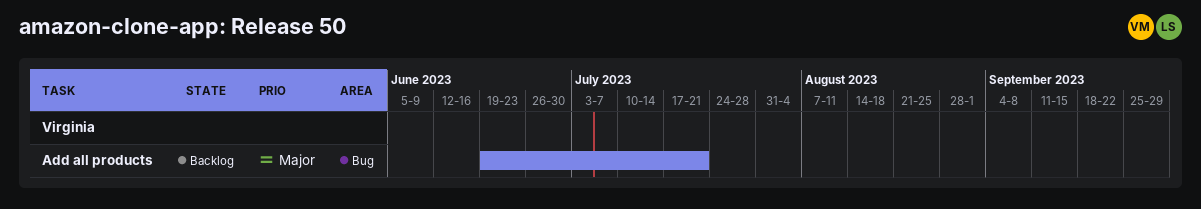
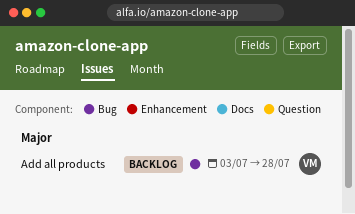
Add all products, start: Jun 19 -> Jul 3
Add all products, due: Jul 21 -> Jul 28

